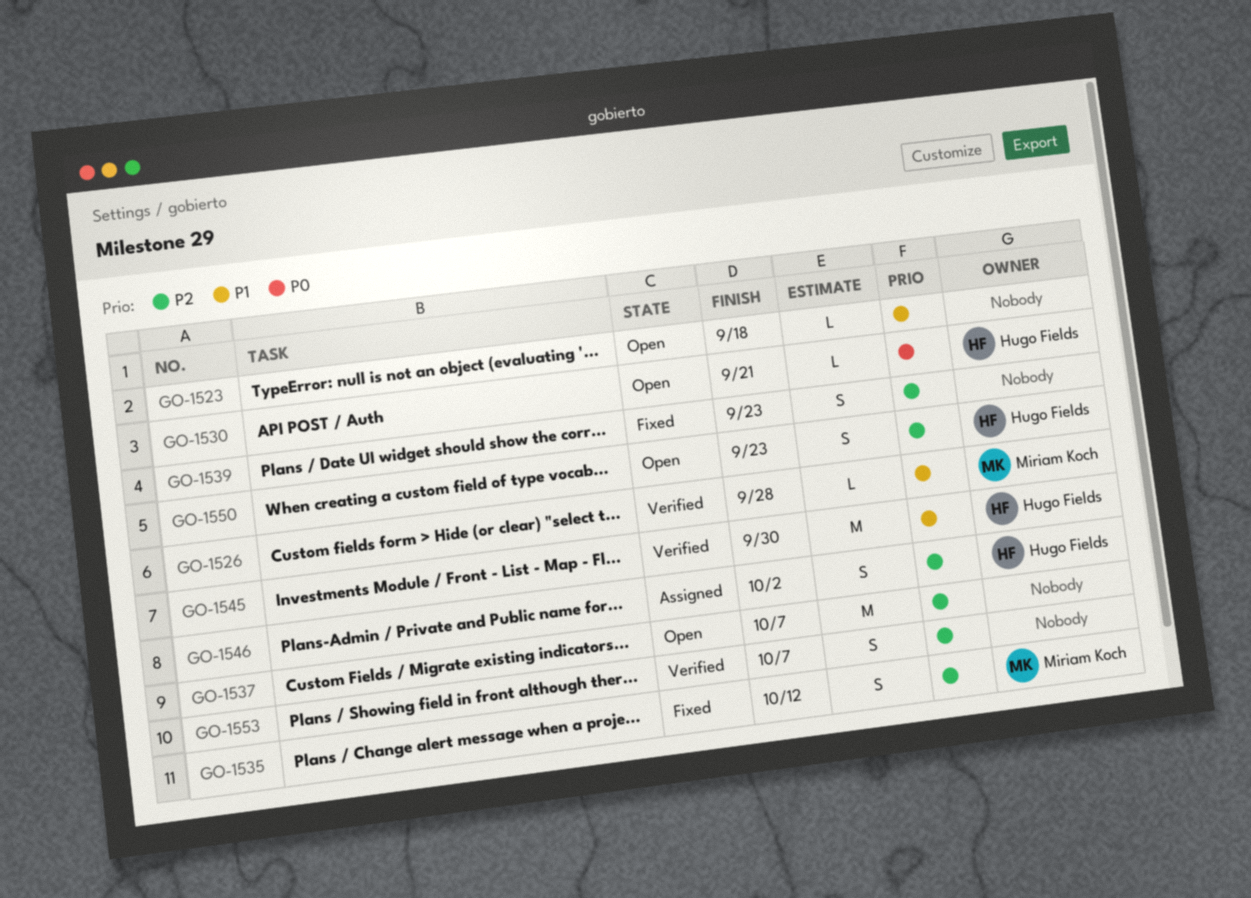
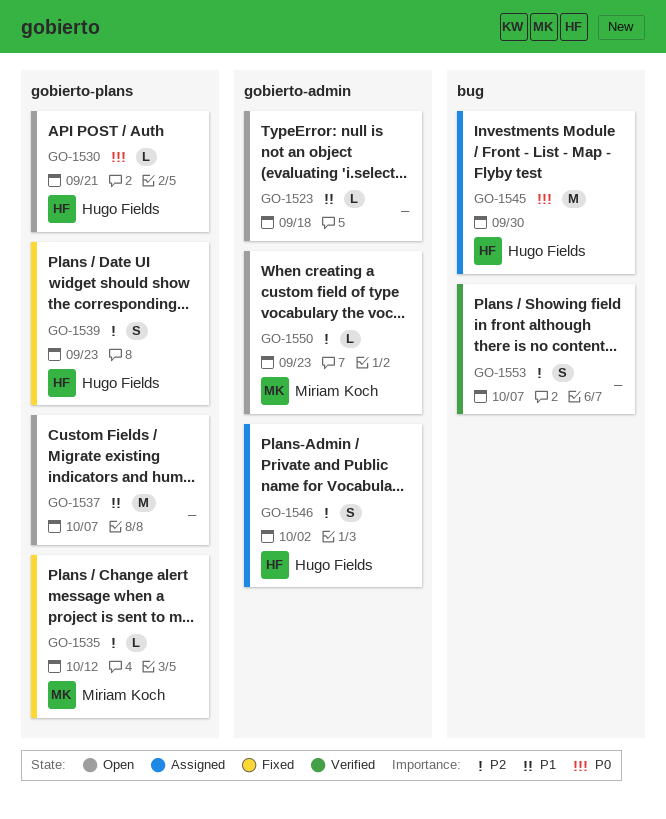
GO-1526: present -> none
GO-1535, estimate: S -> L
GO-1537, priority: P2 -> P1
GO-1539, owner: none -> Hugo Fields
GO-1545, status: Verified -> Assigned
GO-1545, priority: P1 -> P0
GO-1550, owner: Hugo Fields -> Miriam Koch
GO-1550, estimate: S -> L

